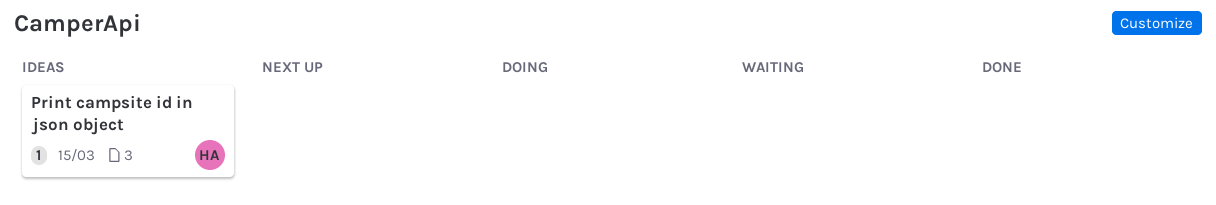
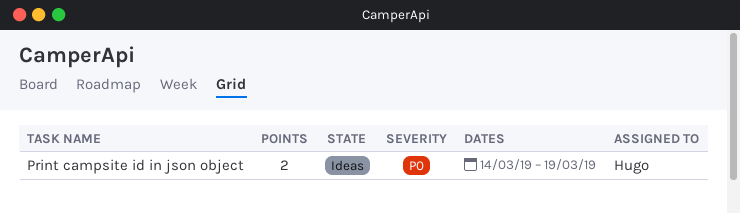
Print campsite id in json object, estimate: 1 -> 2
Print campsite id in json object, due: Mar 15 -> Mar 19

